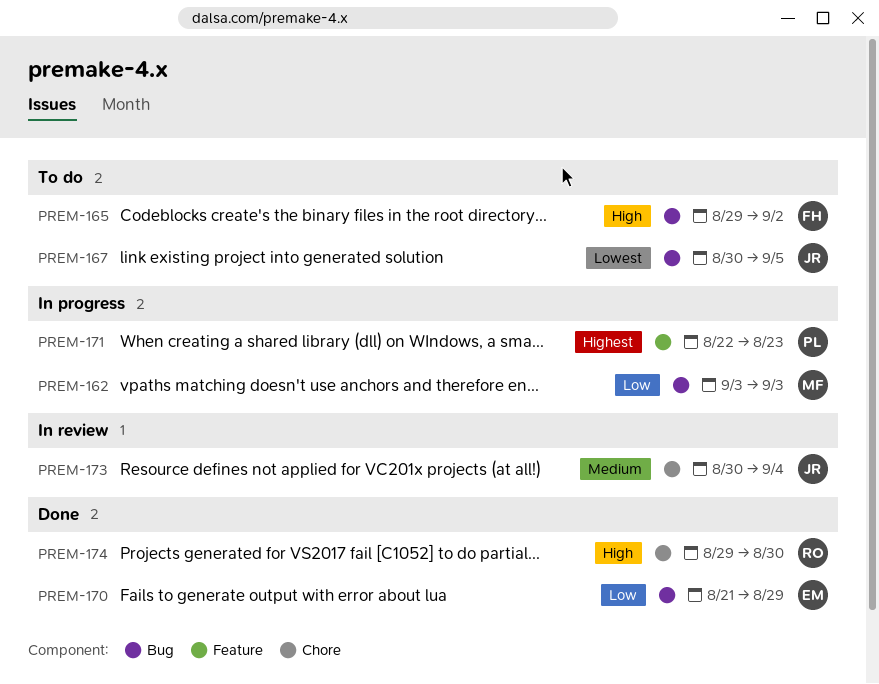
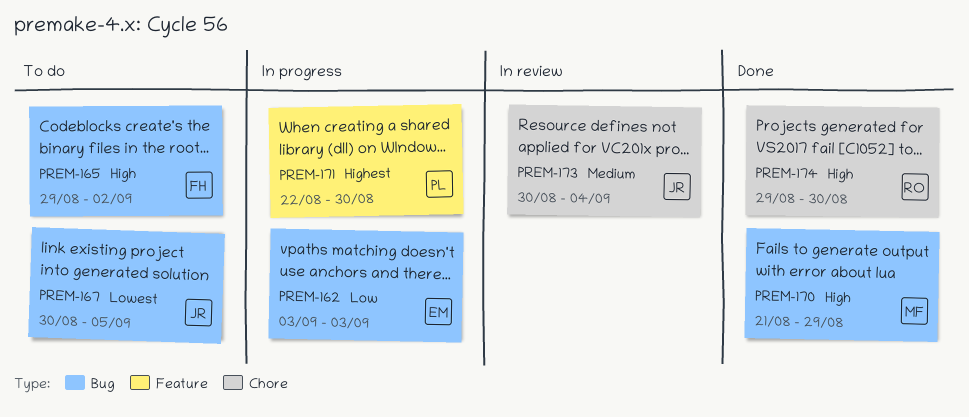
PREM-162, owner: MF -> EM
PREM-170, owner: EM -> MF
PREM-170, priority: Low -> High
PREM-171, due: Aug 23 -> Aug 30

